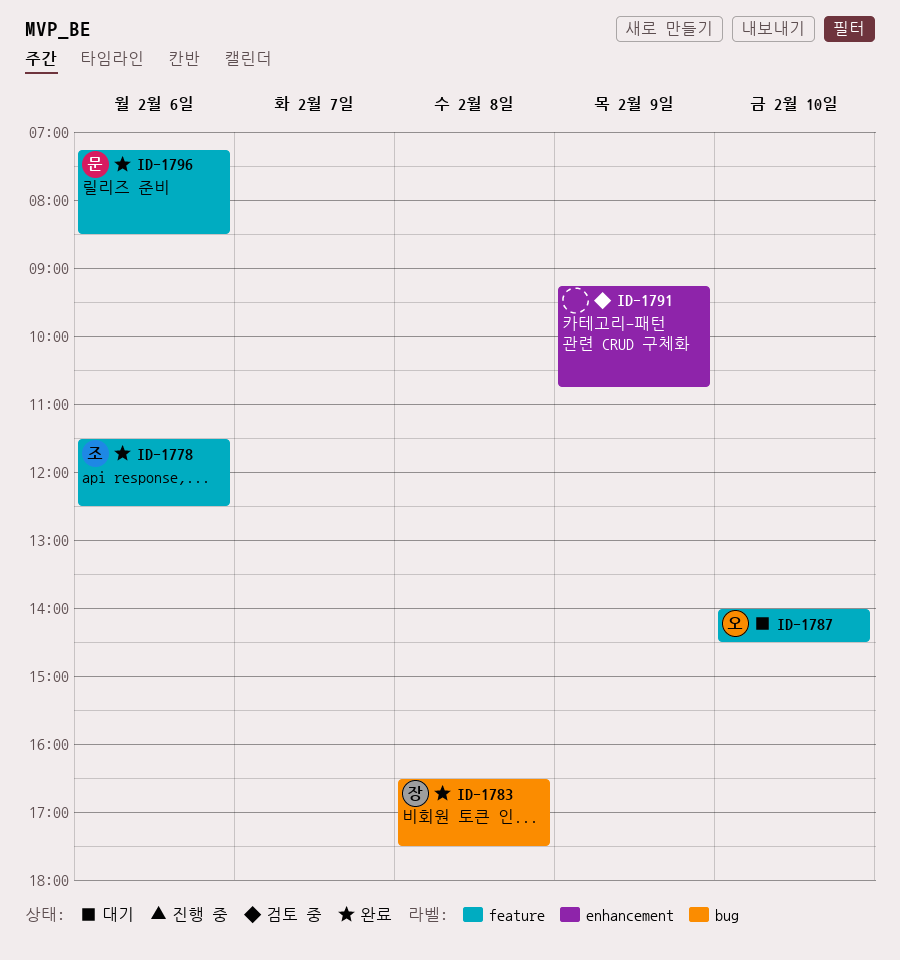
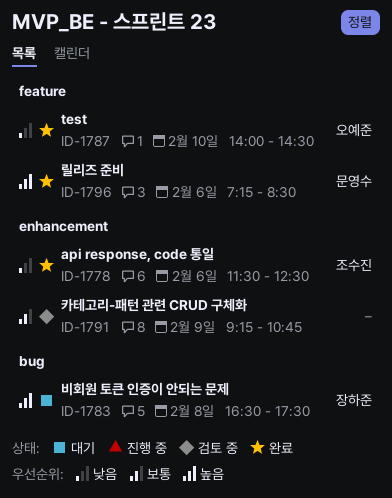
ID-1778, label: feature -> enhancement
ID-1783, status: 완료 -> 대기
ID-1787, status: 대기 -> 완료

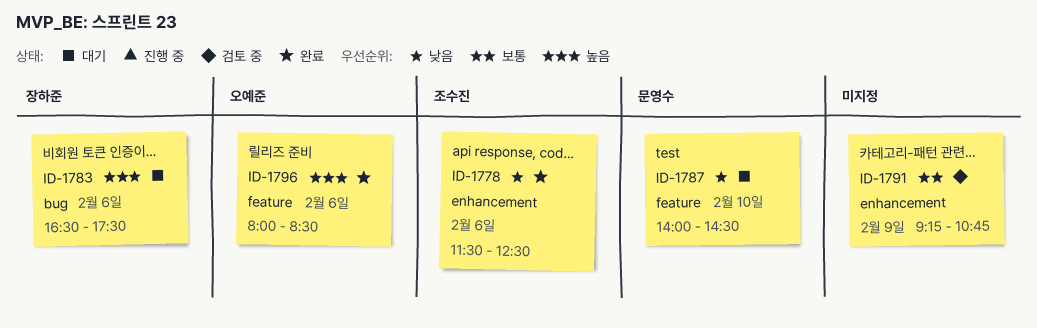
ID-1783, day: Feb 8 -> Feb 6
ID-1787, status: 완료 -> 대기
ID-1787, owner: 오예준 -> 문영수
ID-1796, owner: 문영수 -> 오예준
ID-1796, begins: 07:15 -> 08:00

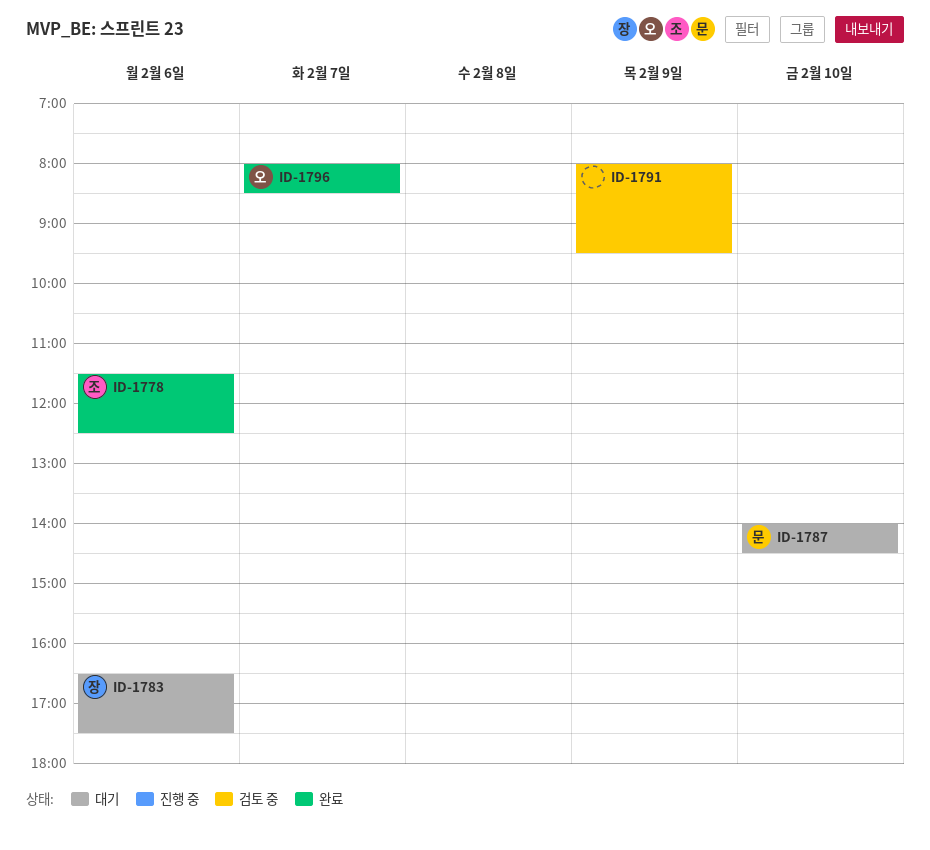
ID-1791, begins: 09:15 -> 08:00
ID-1791, ends: 10:45 -> 09:30
ID-1796, day: Feb 6 -> Feb 7

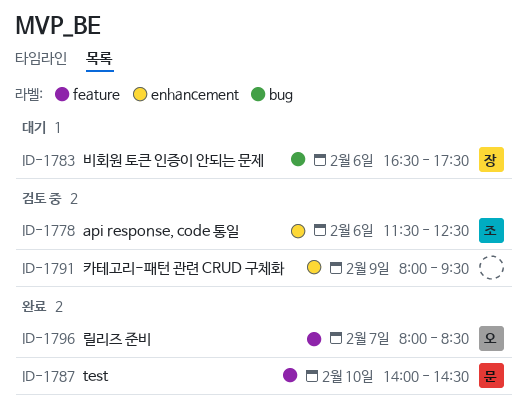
ID-1778, status: 완료 -> 검토 중
ID-1787, status: 대기 -> 완료

